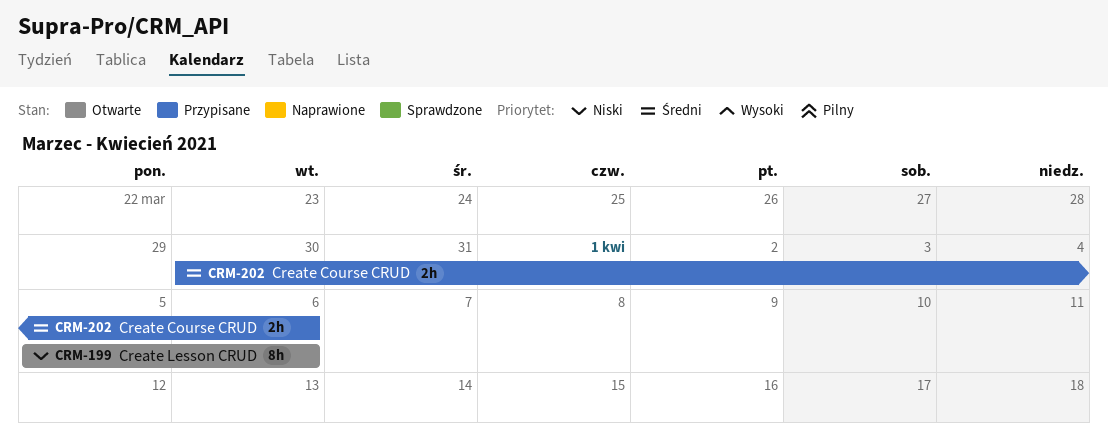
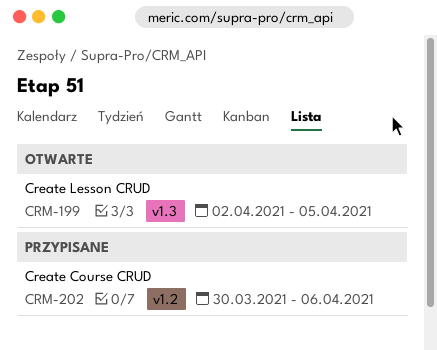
CRM-199, start: Apr 5 -> Apr 2
CRM-199, due: Apr 6 -> Apr 5

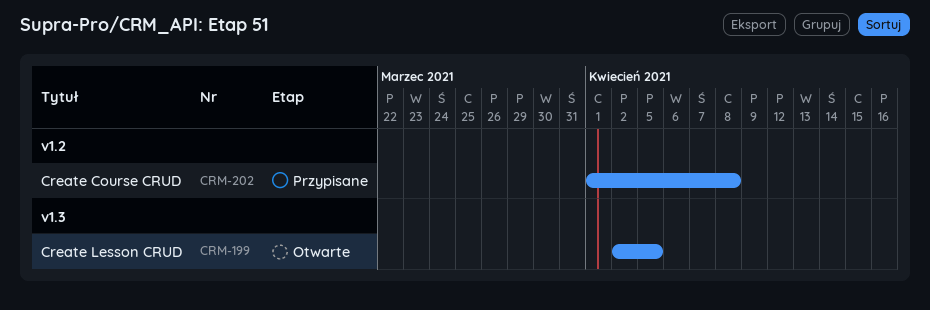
CRM-202, start: Mar 30 -> Apr 1
CRM-202, due: Apr 6 -> Apr 8

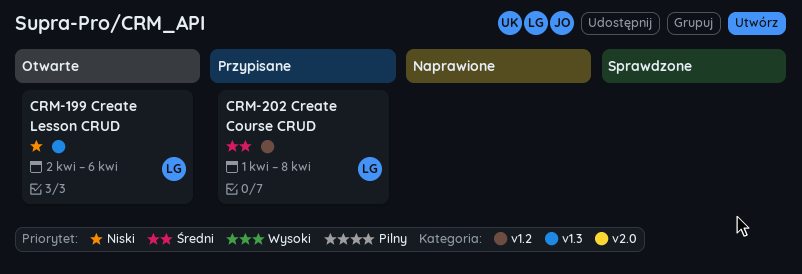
CRM-199, due: Apr 5 -> Apr 6

